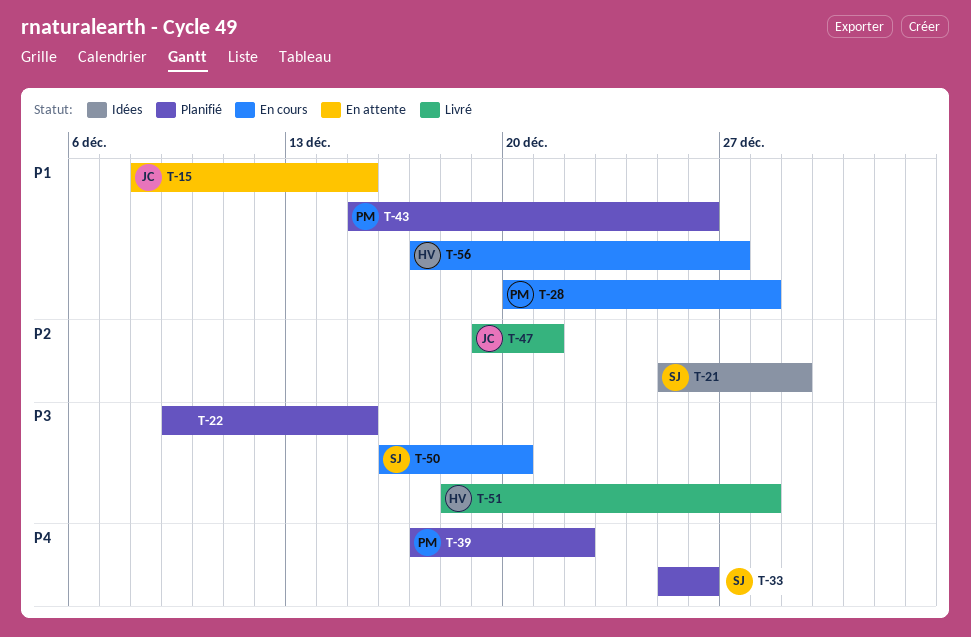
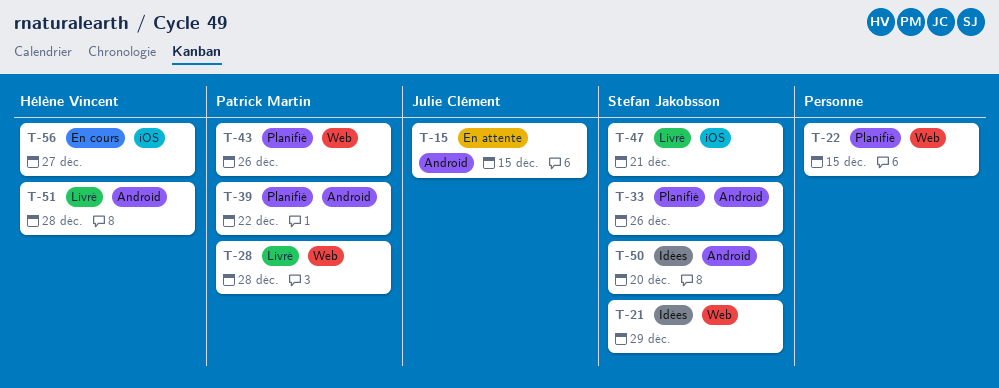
T-28, status: En cours -> Livré
T-47, owner: Julie Clément -> Stefan Jakobsson
T-50, status: En cours -> Idées

